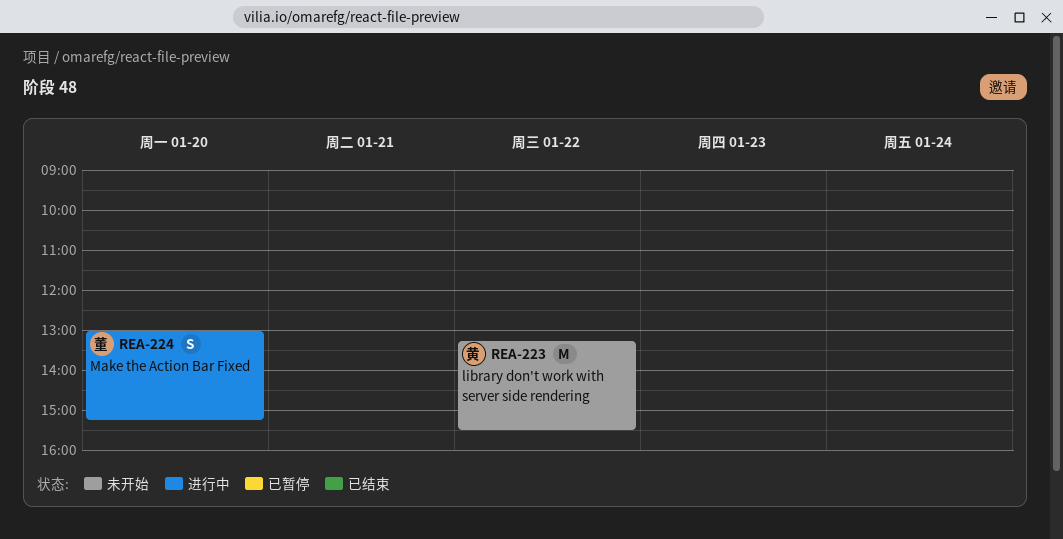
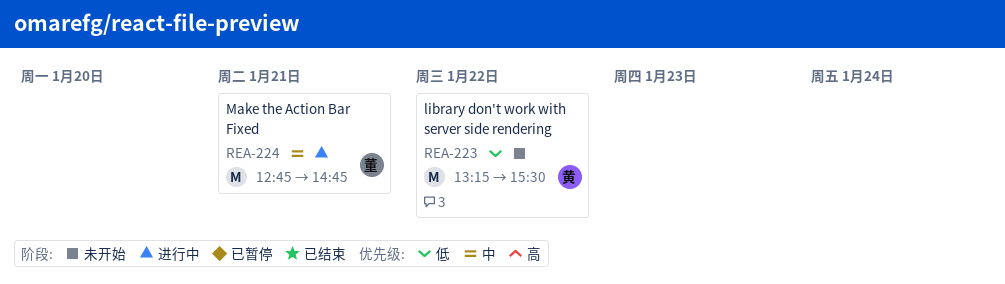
REA-224, estimate: S -> M
REA-224, day: Jan 20 -> Jan 21
REA-224, begins: 13:00 -> 12:45
REA-224, ends: 15:15 -> 14:45

